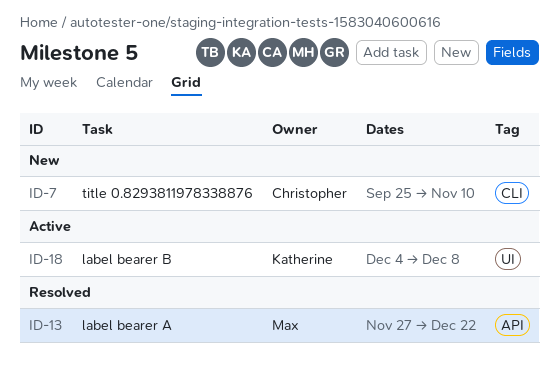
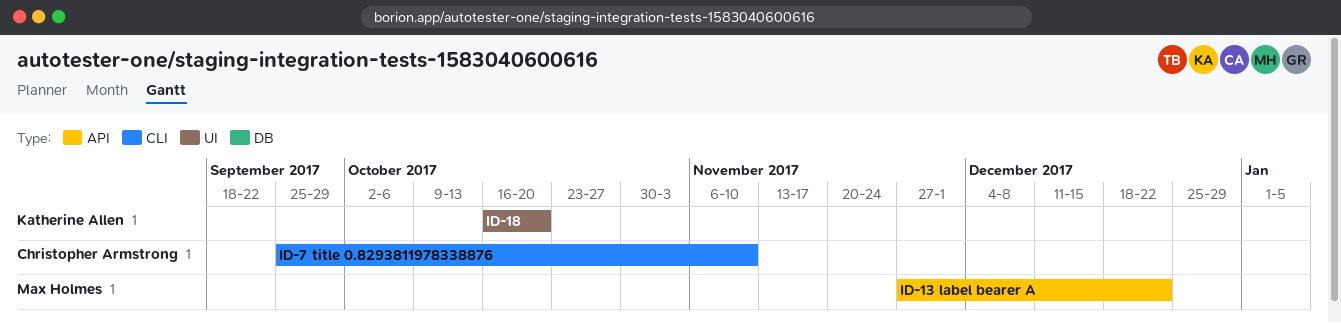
ID-18, start: Dec 4 -> Oct 16
ID-18, due: Dec 8 -> Oct 20

